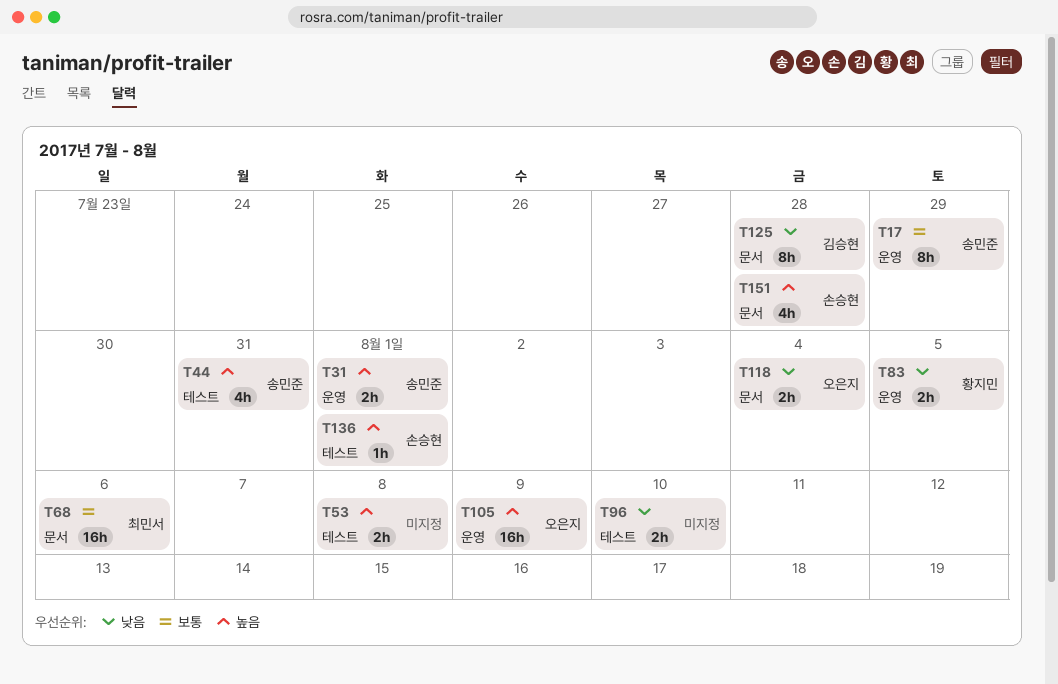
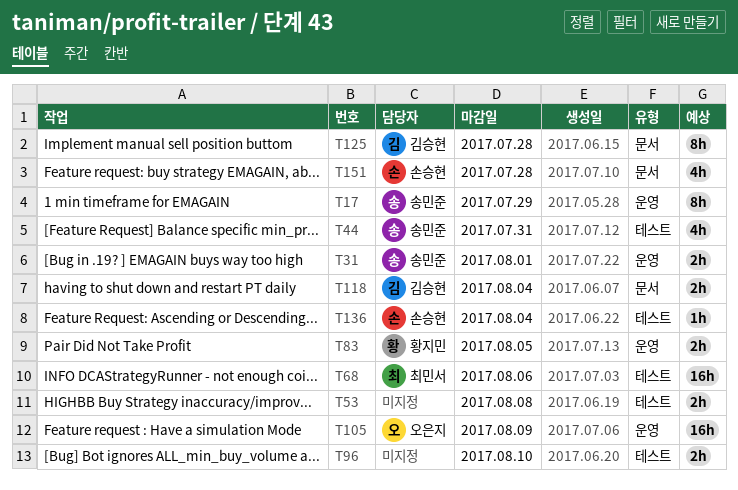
T68, label: 문서 -> 테스트
T118, owner: 오은지 -> 김승현
T136, due: Aug 1 -> Aug 4

